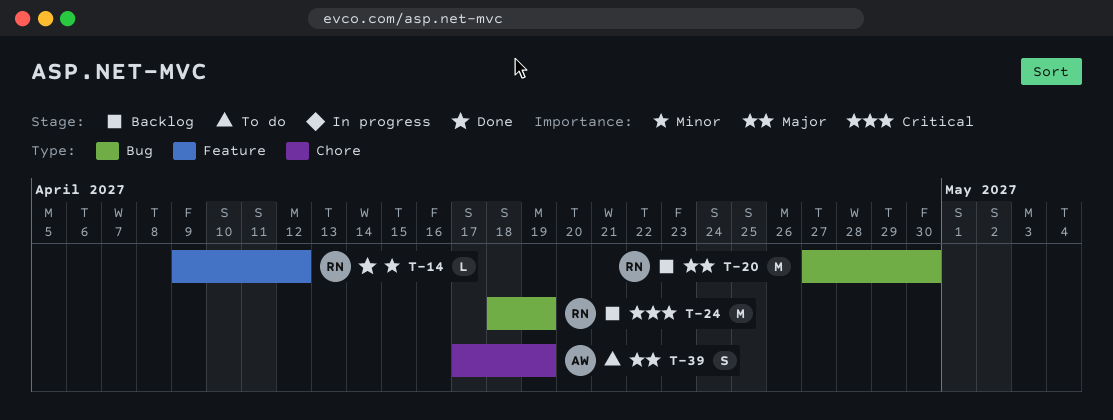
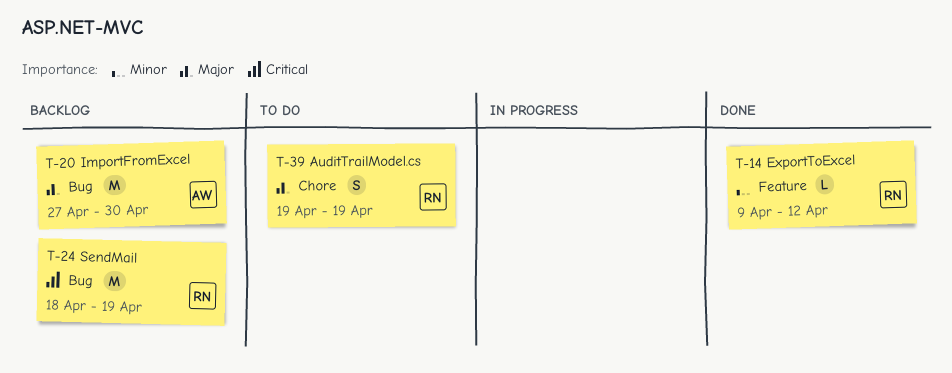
T-20, owner: RN -> AW
T-39, owner: AW -> RN
T-39, start: Apr 17 -> Apr 19

